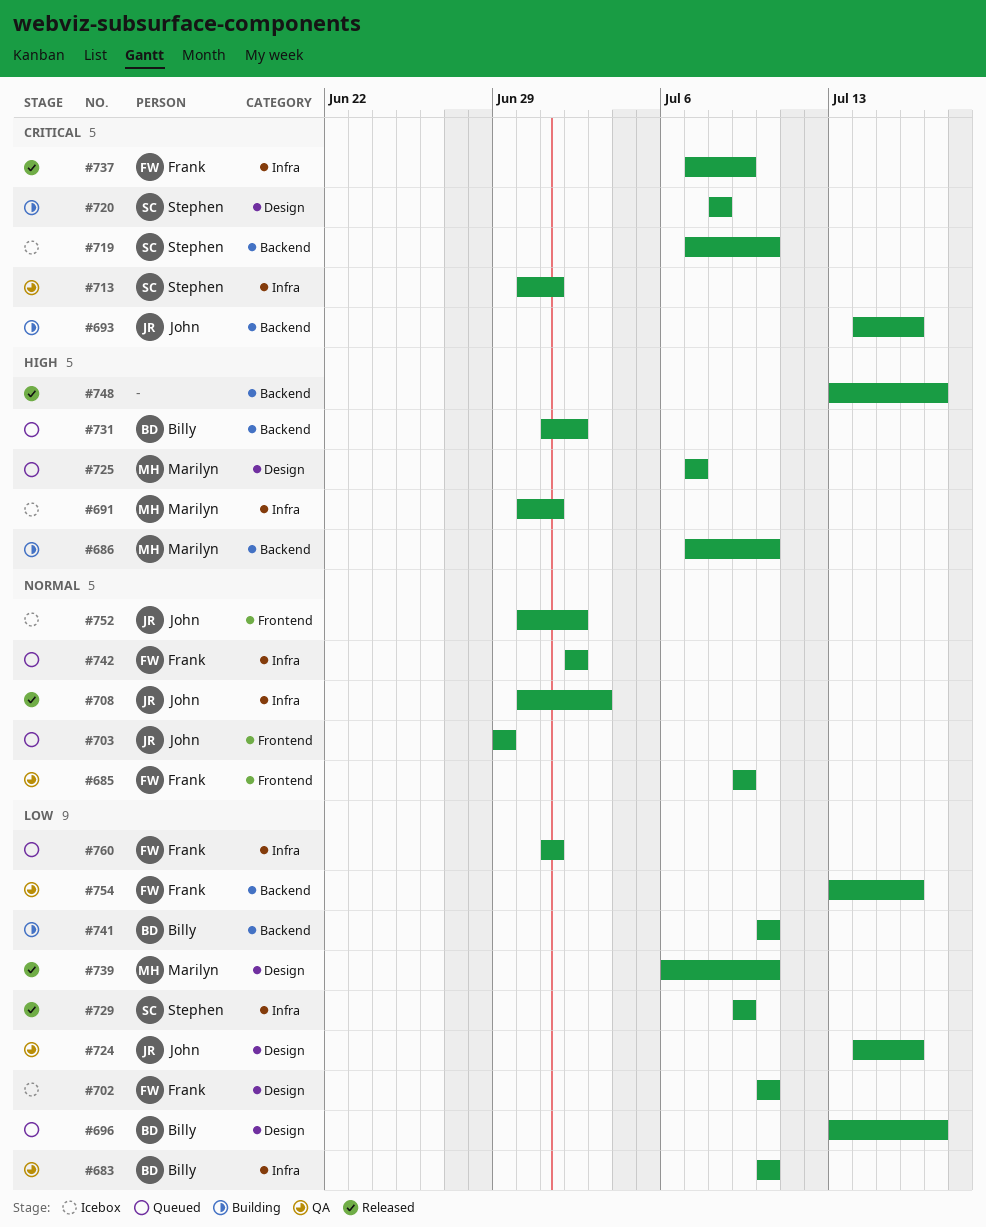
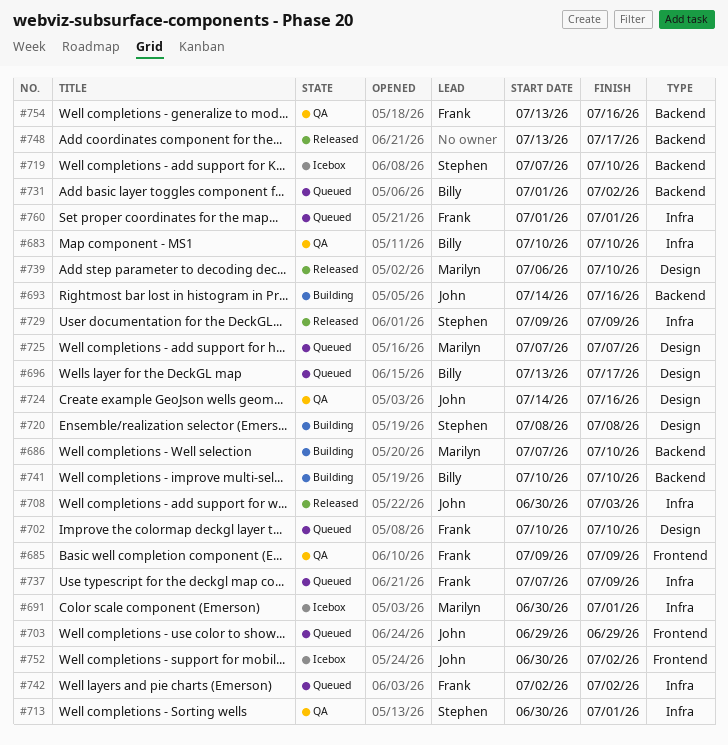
#702, status: Icebox -> Queued
#737, status: Released -> Queued

